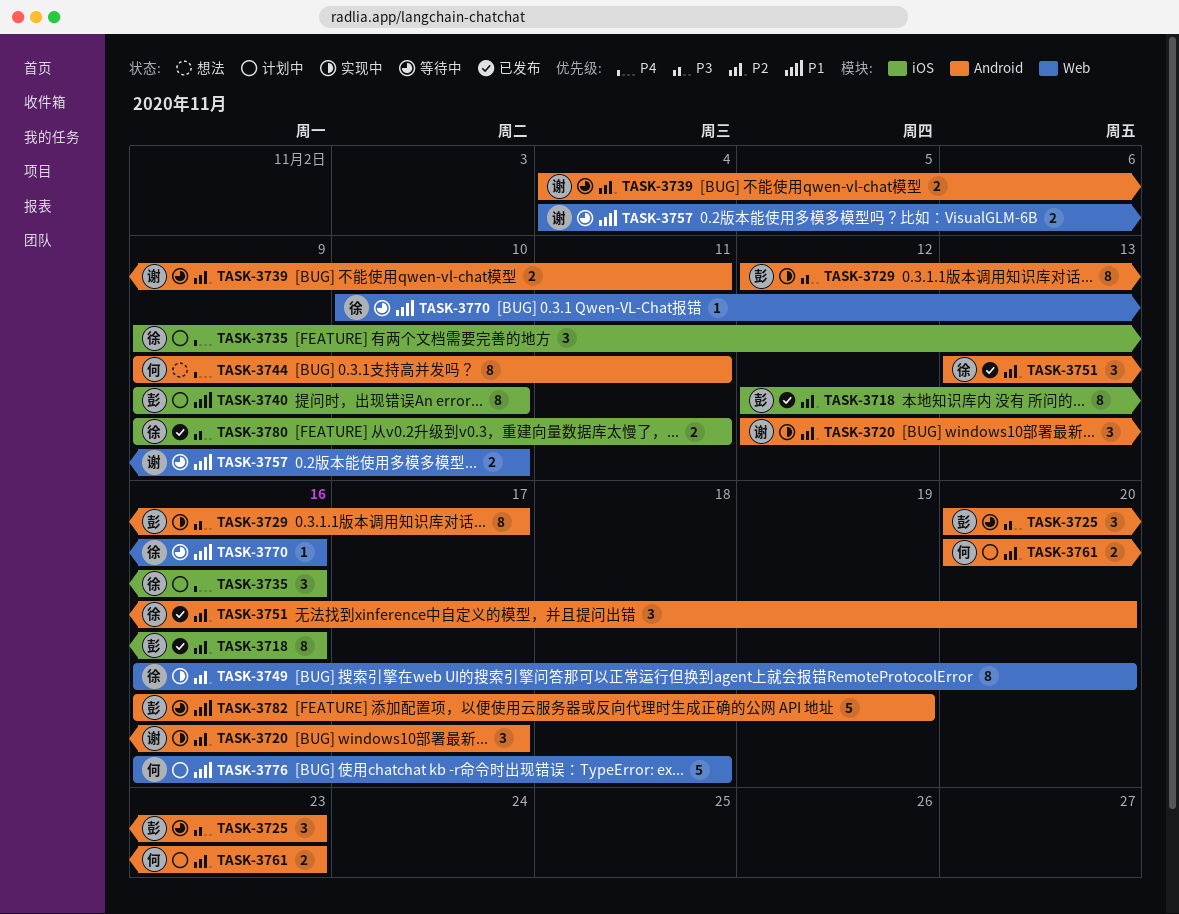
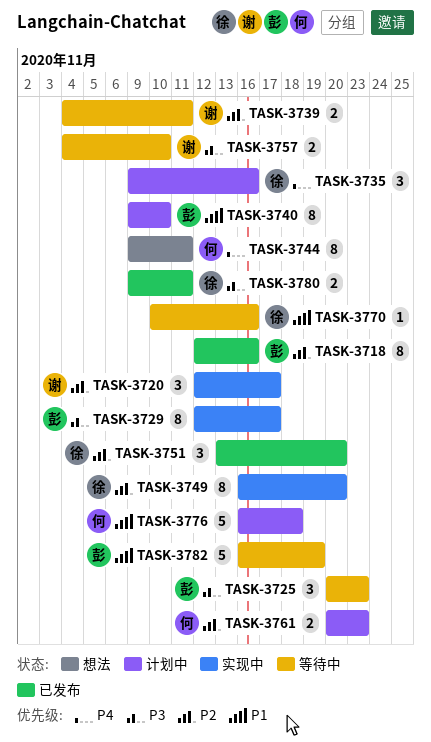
TASK-3757, priority: P1 -> P3

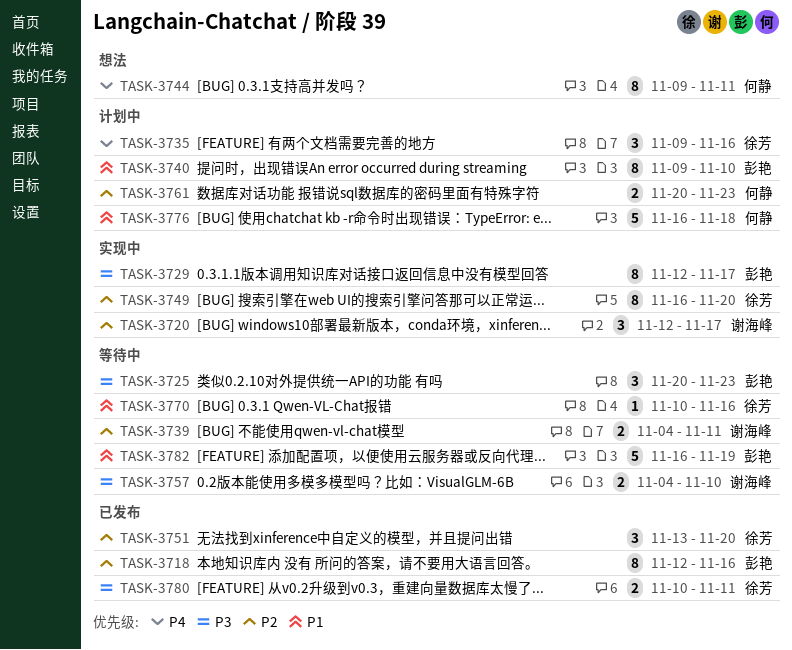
TASK-3780, start: Nov 9 -> Nov 10

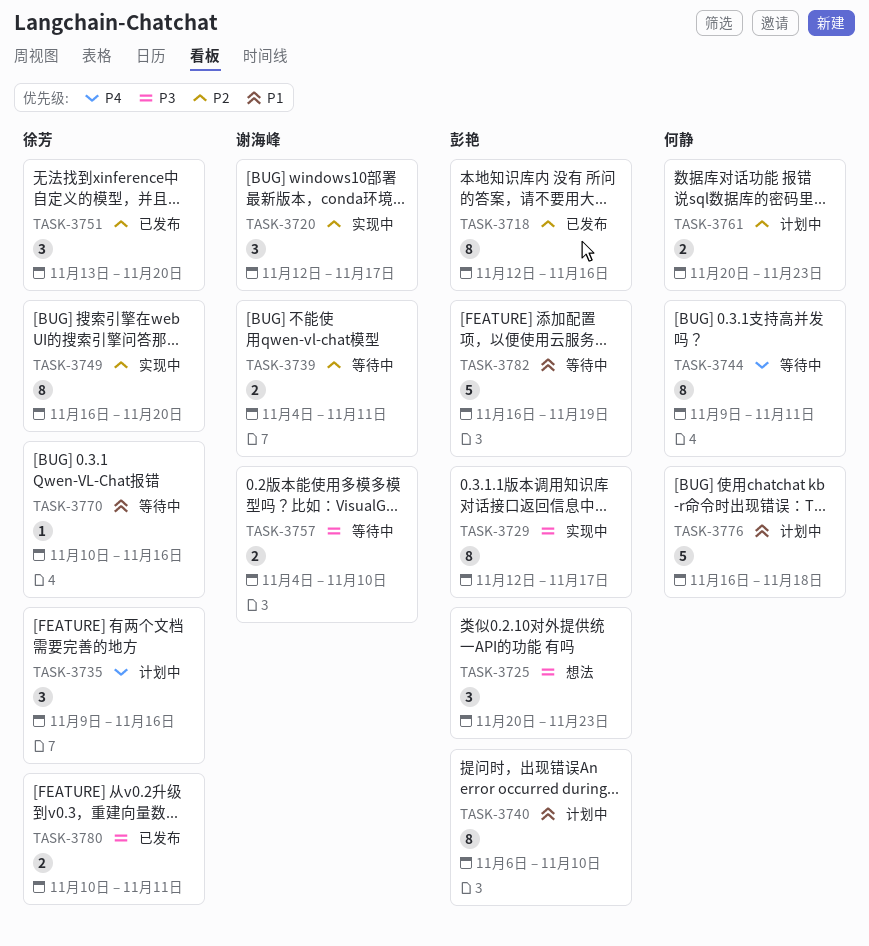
TASK-3725, status: 等待中 -> 想法
TASK-3740, start: Nov 9 -> Nov 6
TASK-3744, status: 想法 -> 等待中

